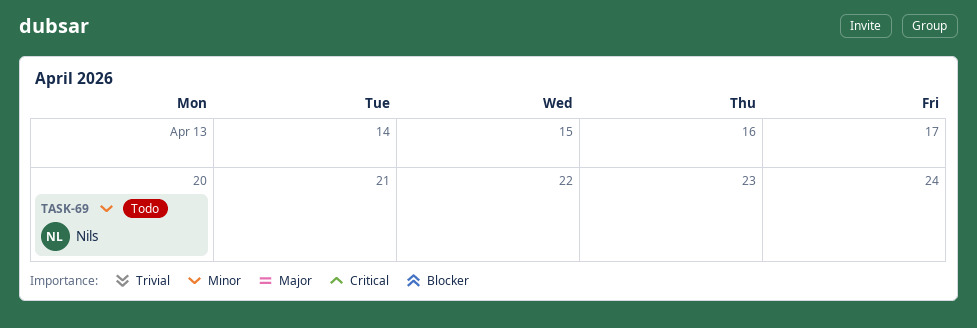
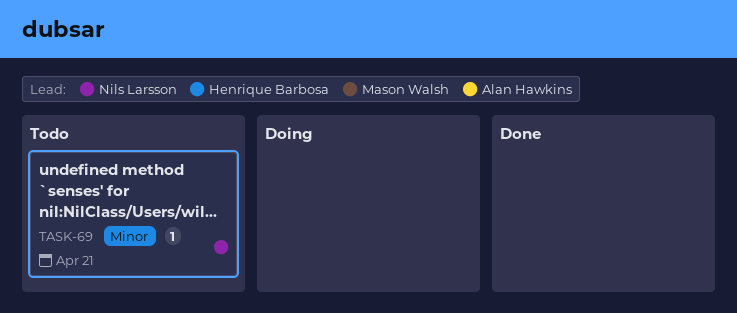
TASK-69, due: Apr 20 -> Apr 21

